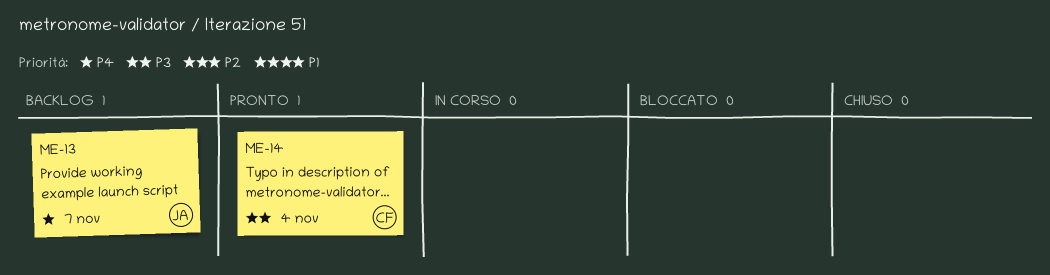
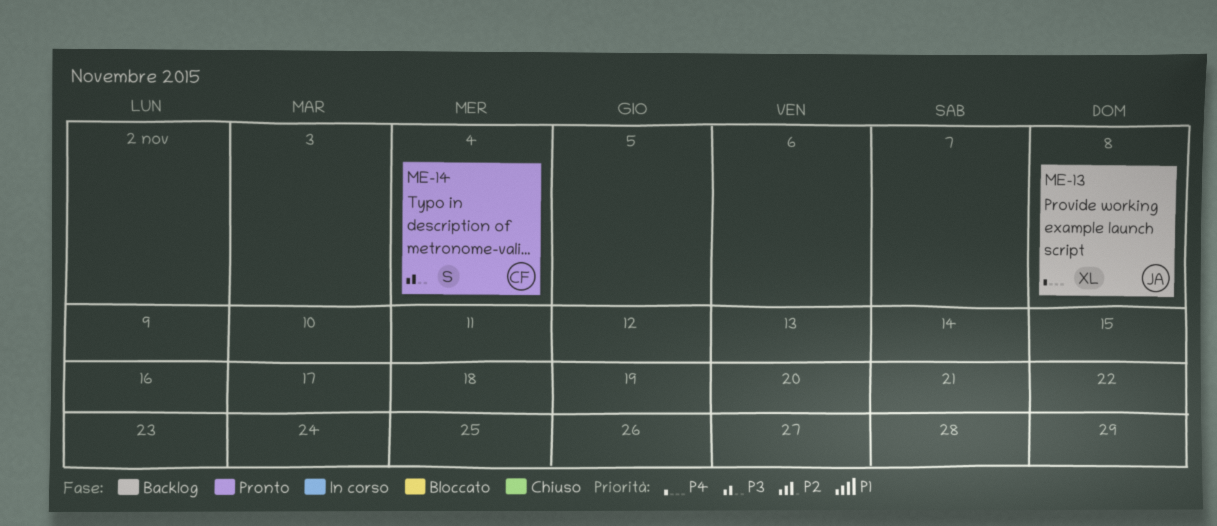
ME-13, due: Nov 7 -> Nov 8

